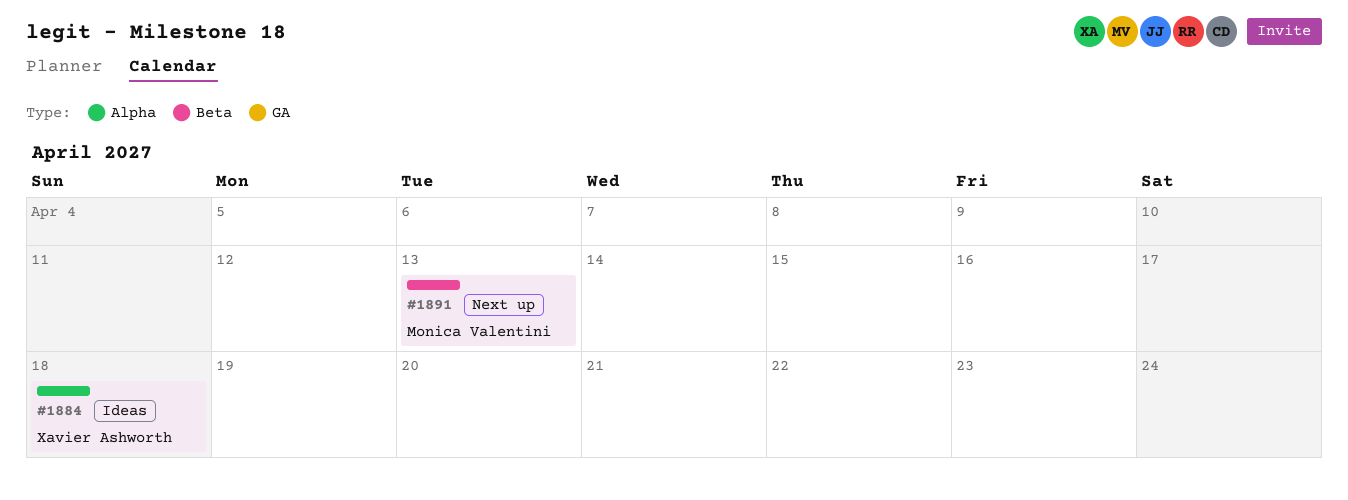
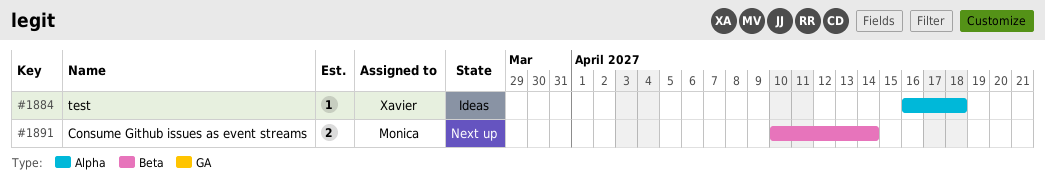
#1891, due: Apr 13 -> Apr 14

